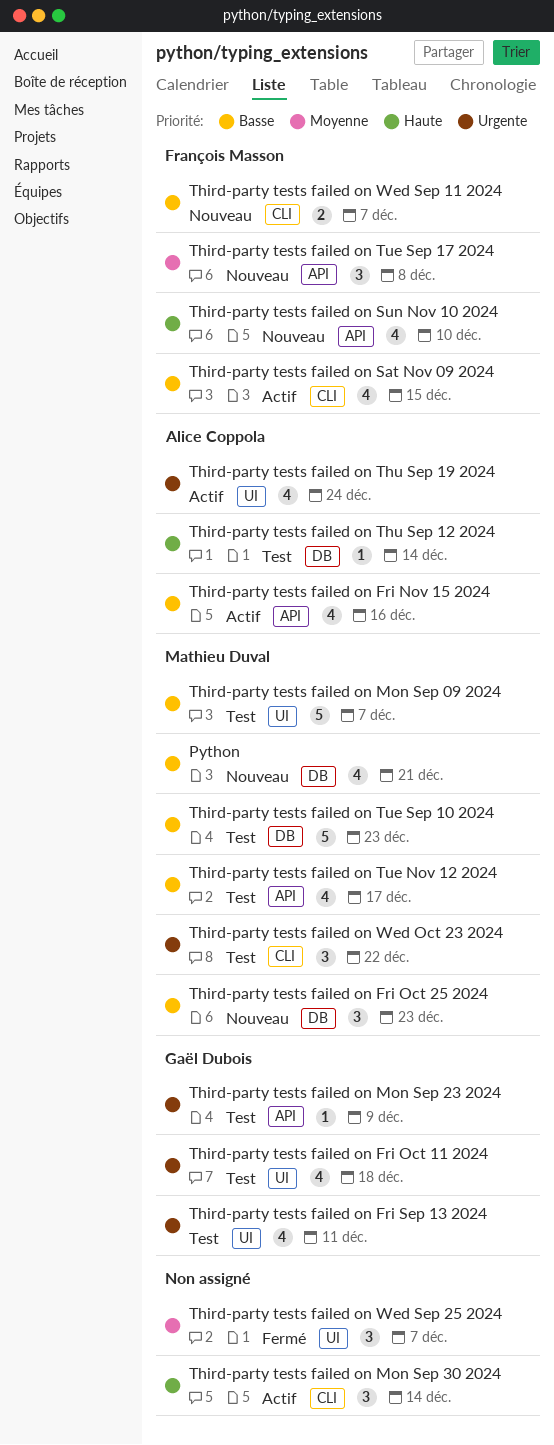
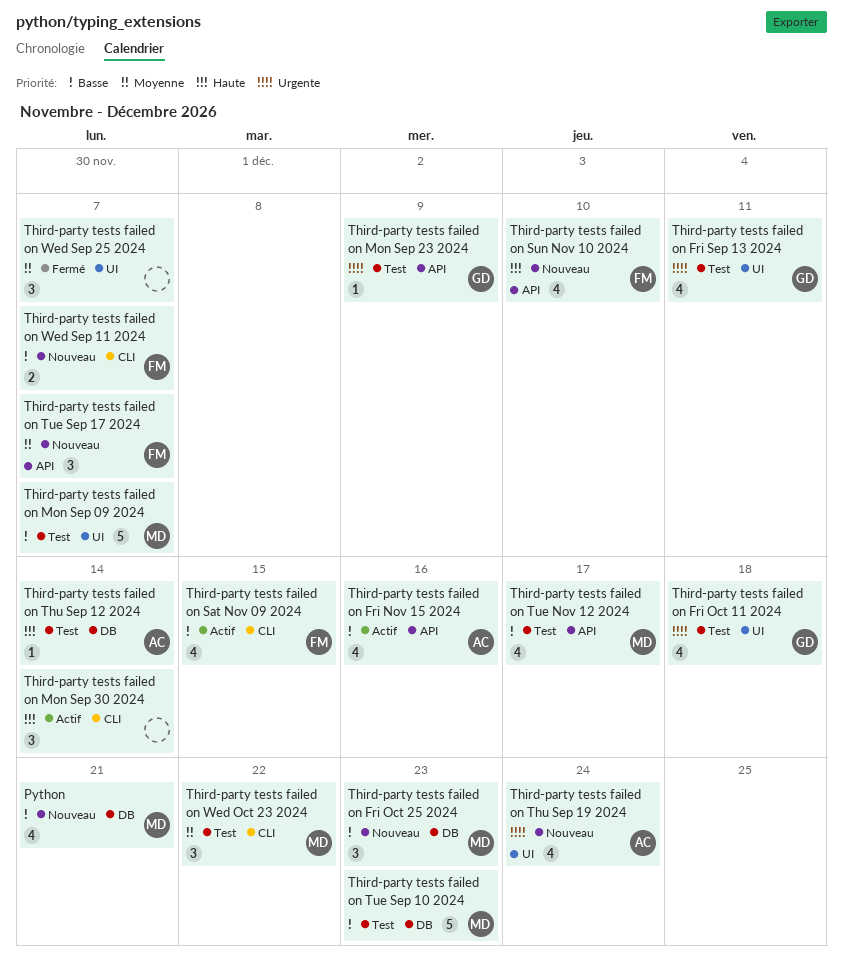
Third-party tests failed on Thu Sep 19 2024, status: Actif -> Nouveau
Third-party tests failed on Tue Sep 17 2024, due: Dec 8 -> Dec 7
Third-party tests failed on Wed Oct 23 2024, priority: Urgente -> Moyenne

